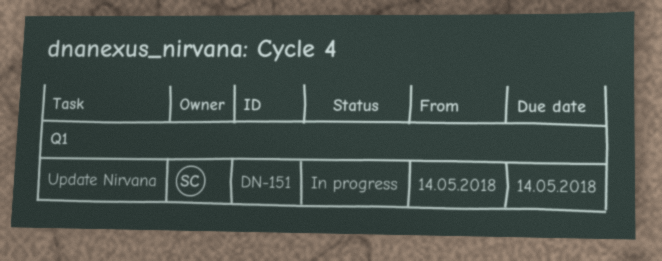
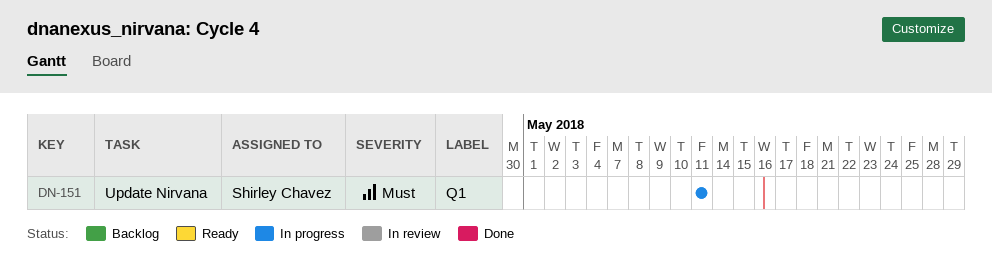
DN-151, start: May 14 -> May 11
DN-151, due: May 14 -> May 11

